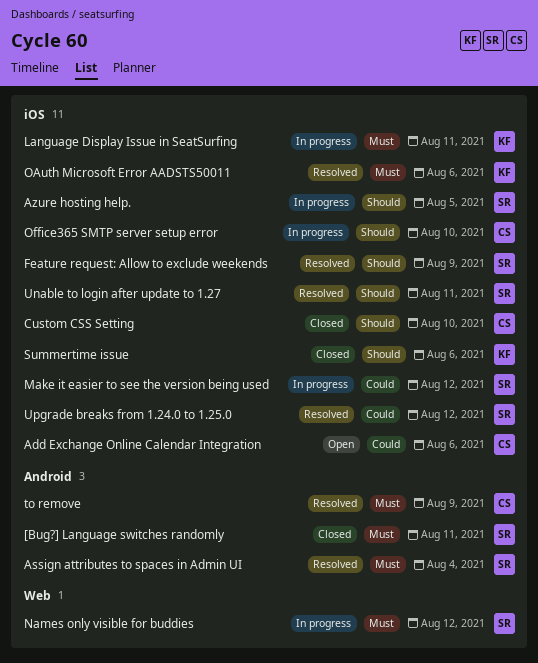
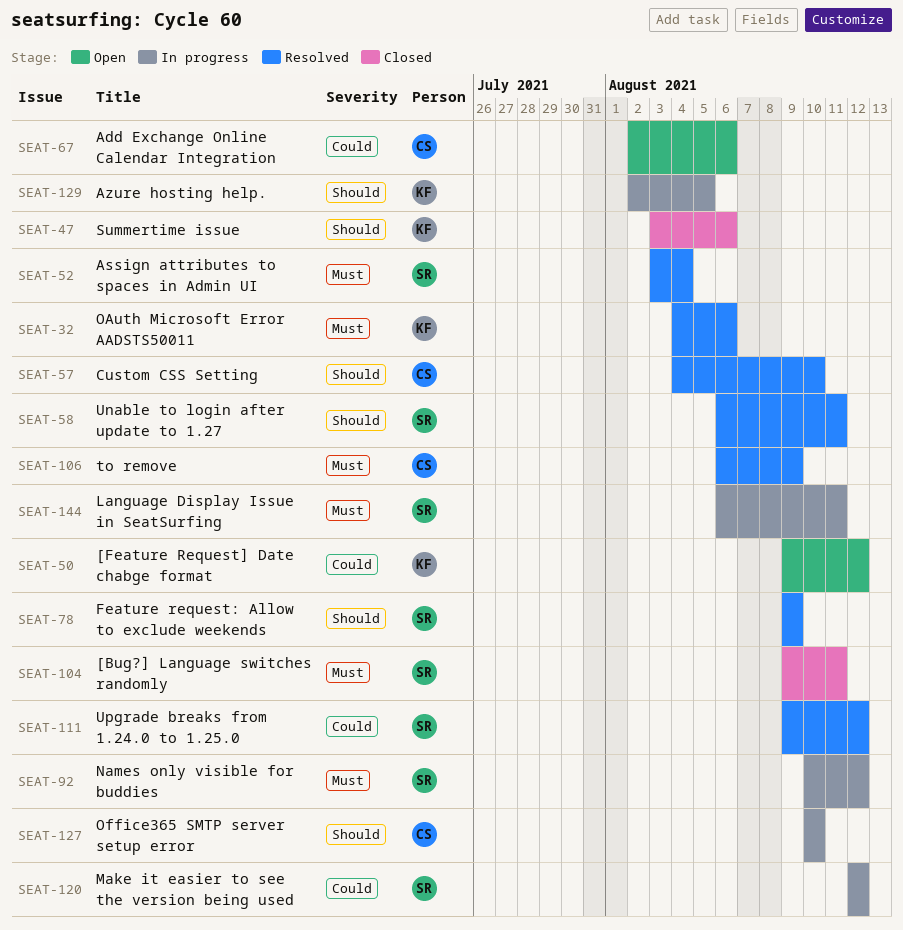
[Feature Request] Date chabge format: none -> present
Azure hosting help., owner: SR -> KF
Custom CSS Setting, status: Closed -> Resolved
Language Display Issue in SeatSurfing, owner: KF -> SR

